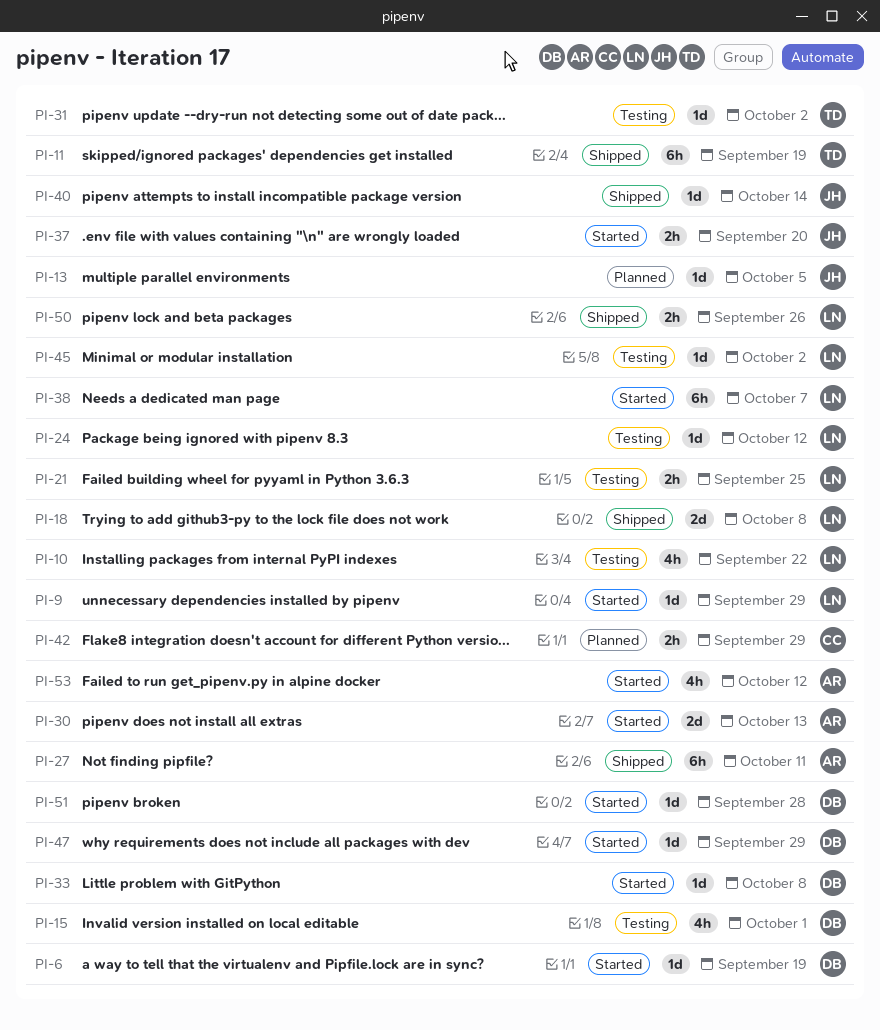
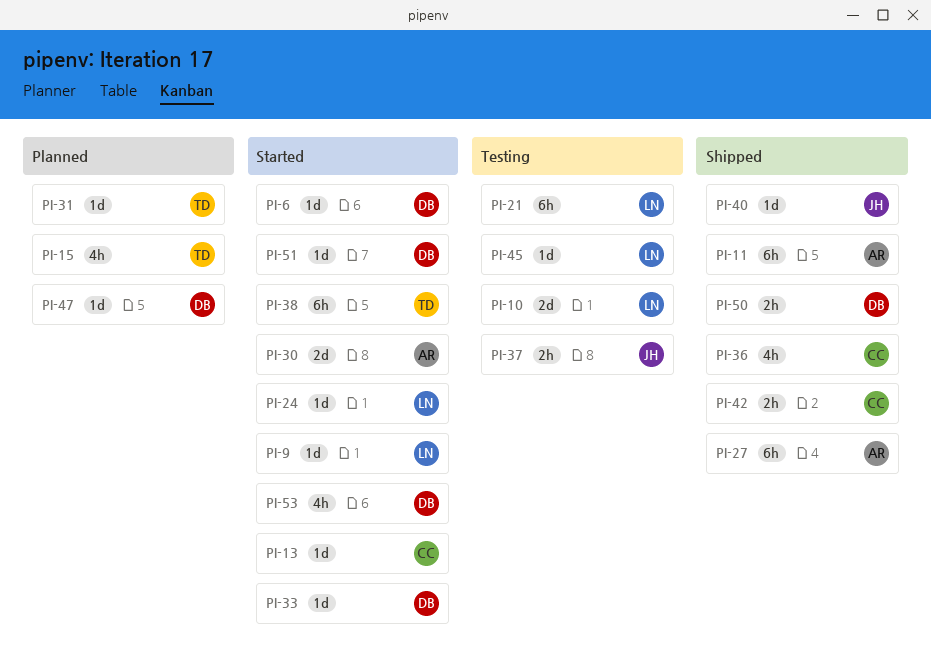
PI-10, estimate: 4h -> 2d
PI-11, owner: TD -> AR
PI-13, status: Planned -> Started
PI-13, owner: JH -> CC
PI-15, status: Testing -> Planned
PI-15, owner: DB -> TD
PI-18: present -> none
PI-21, estimate: 2h -> 6h
PI-24, status: Testing -> Started
PI-31, status: Testing -> Planned
PI-36: none -> present
PI-37, status: Started -> Testing
PI-38, owner: LN -> TD
PI-42, status: Planned -> Shipped
PI-47, status: Started -> Planned
PI-50, owner: LN -> DB
PI-53, owner: AR -> DB

